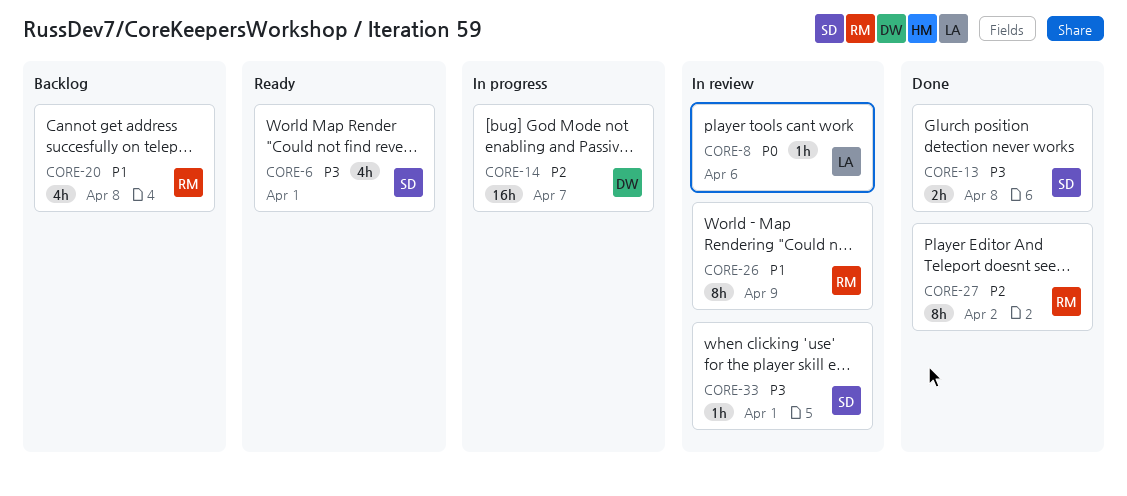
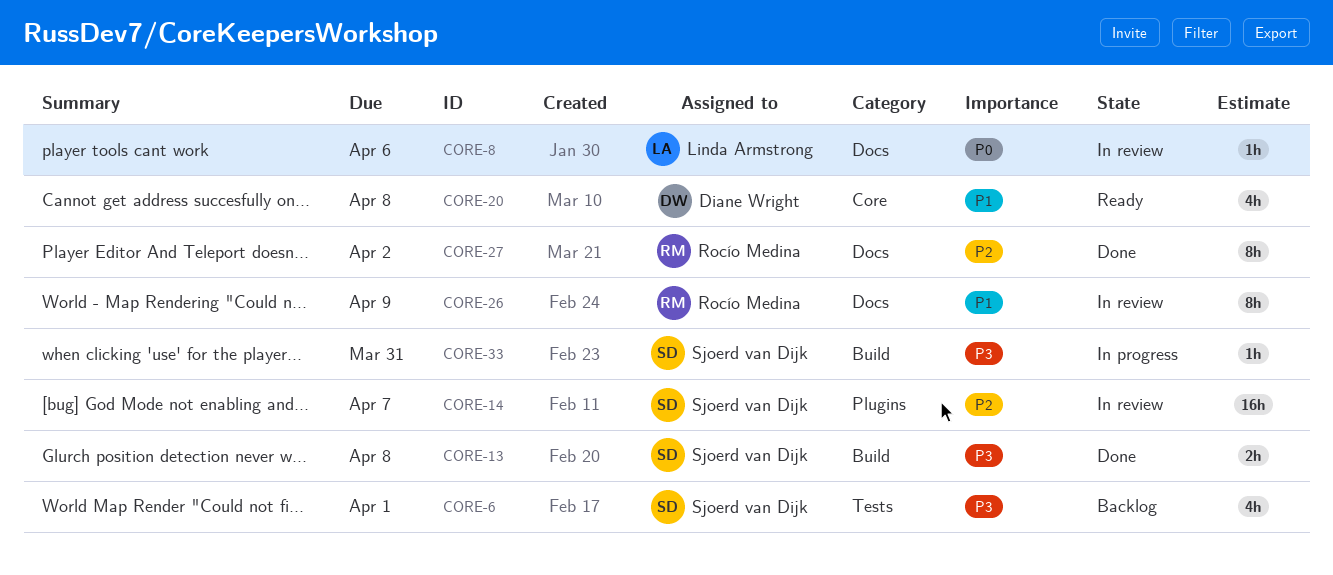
CORE-6, status: Ready -> Backlog
CORE-14, status: In progress -> In review
CORE-14, owner: Diane Wright -> Sjoerd van Dijk
CORE-20, status: Backlog -> Ready
CORE-20, owner: Rocío Medina -> Diane Wright
CORE-33, status: In review -> In progress
CORE-33, due: Apr 1 -> Mar 31

